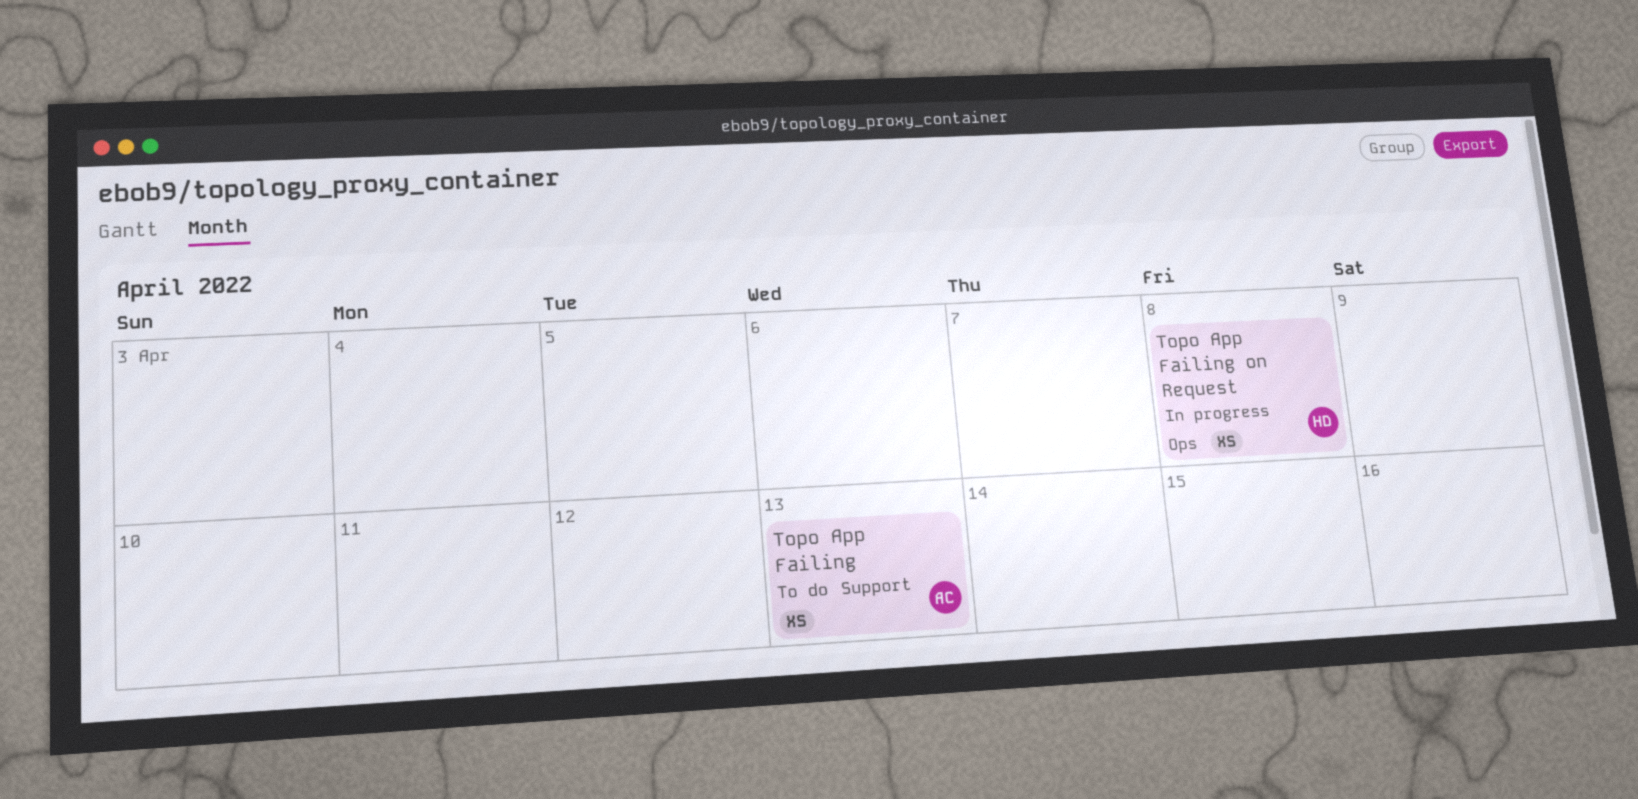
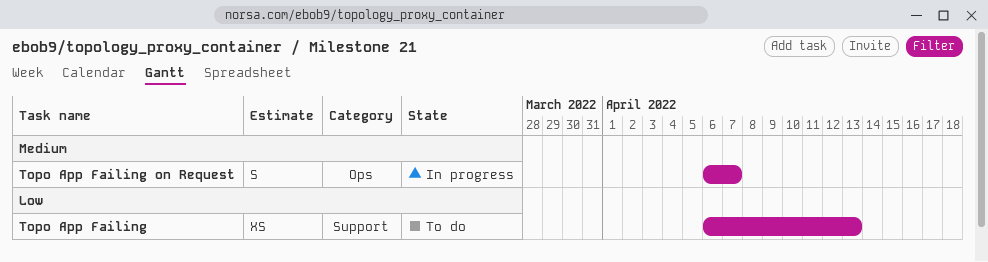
Topo App Failing on Request, estimate: XS -> S
Topo App Failing on Request, due: Apr 8 -> Apr 7

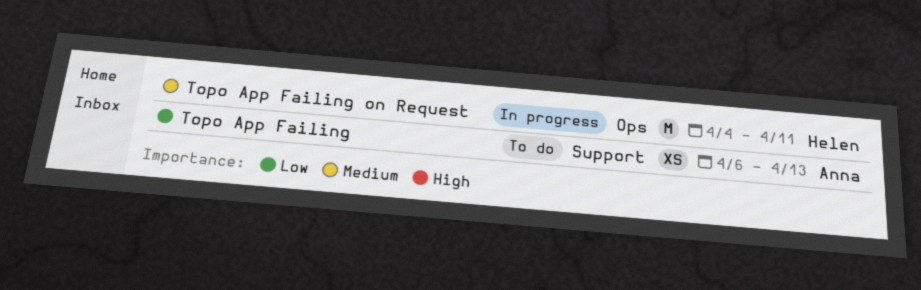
Topo App Failing on Request, estimate: S -> M
Topo App Failing on Request, start: Apr 6 -> Apr 4
Topo App Failing on Request, due: Apr 7 -> Apr 11

